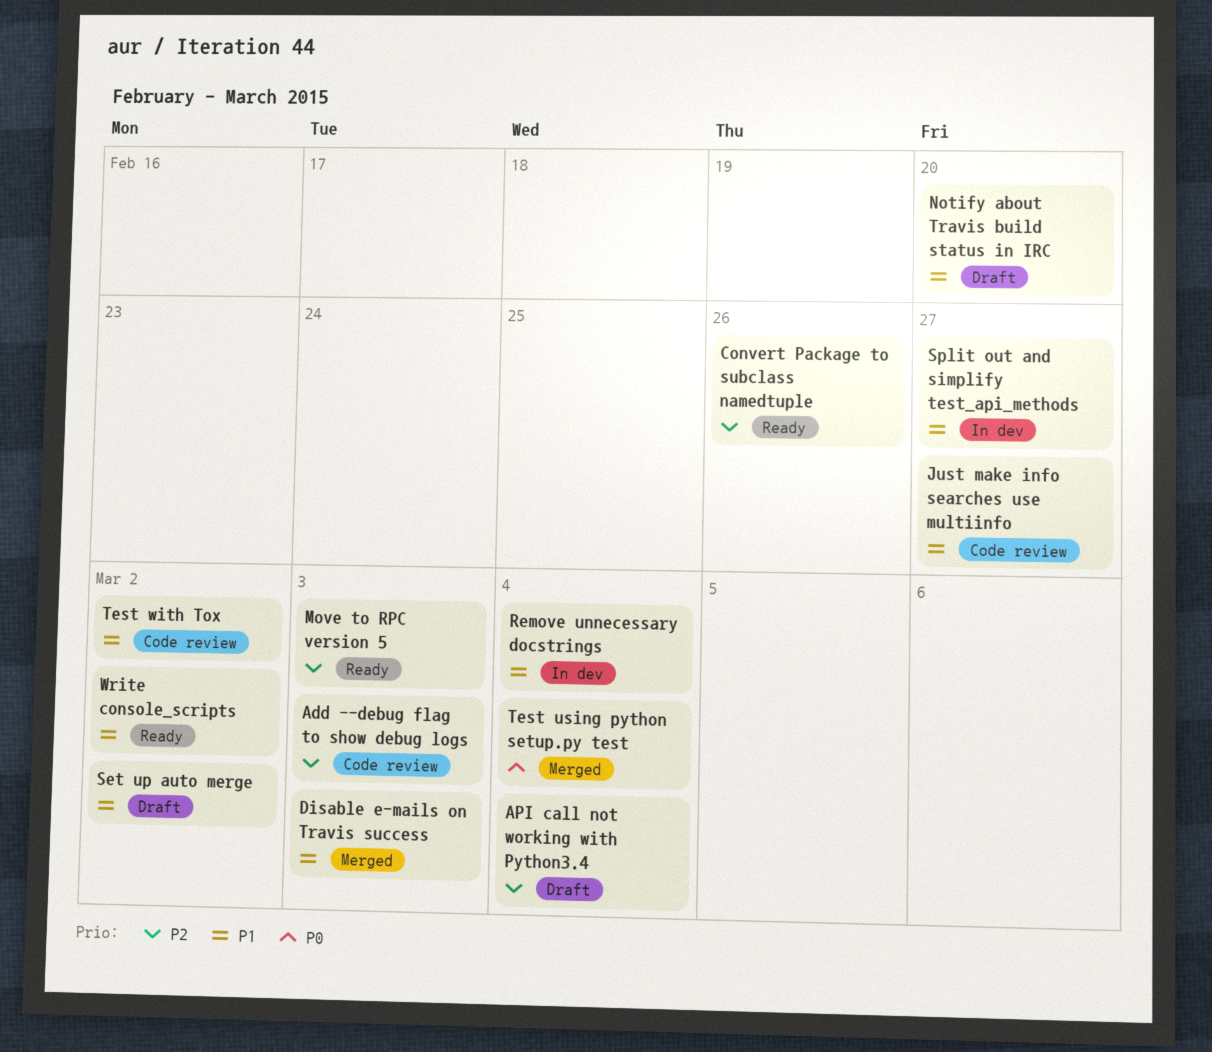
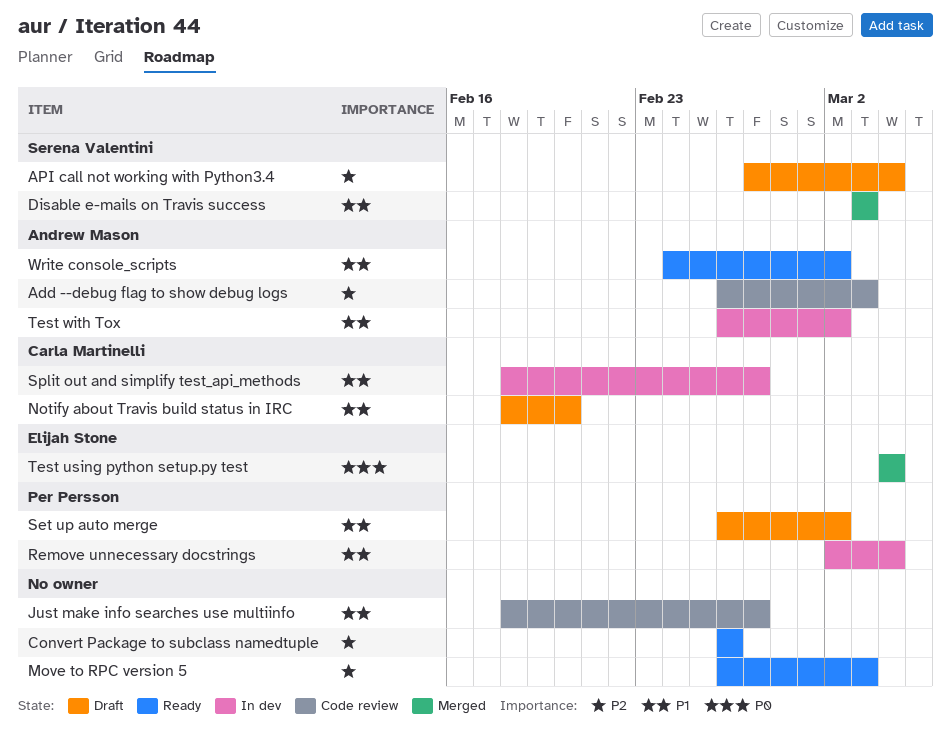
Test with Tox, status: Code review -> In dev

